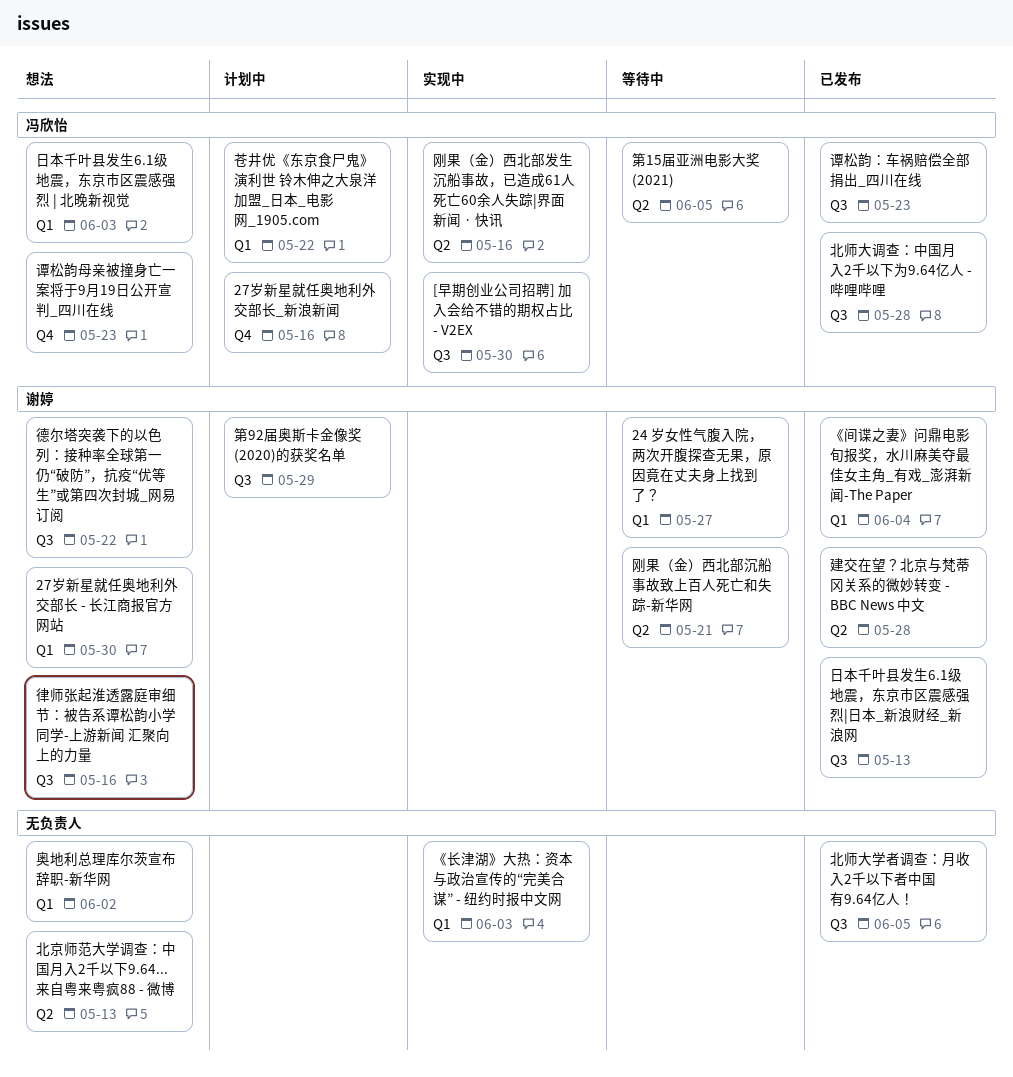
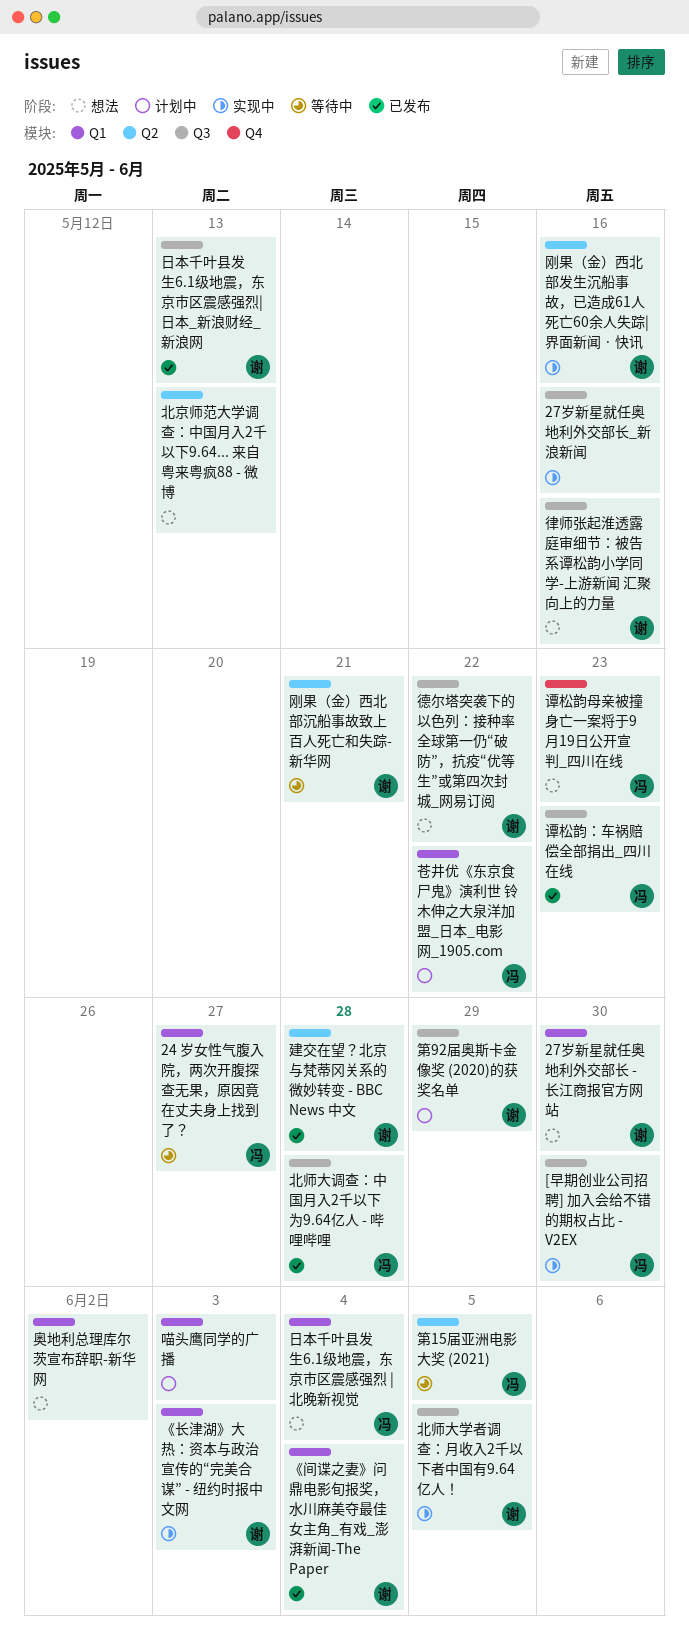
24 岁女性气腹入院，两次开腹探查无果，原因竟在丈夫身上找到了？, owner: 谢婷 -> 冯欣怡
27岁新星就任奥地利外交部长_新浪新闻, status: 计划中 -> 实现中
27岁新星就任奥地利外交部长_新浪新闻, owner: 冯欣怡 -> none
27岁新星就任奥地利外交部长_新浪新闻, label: Q4 -> Q3
《长津湖》大热：资本与政治宣传的“完美合谋” - 纽约时报中文网, owner: none -> 谢婷
刚果（金）西北部发生沉船事故，已造成61人死亡60余人失踪|界面新闻 · 快讯, owner: 冯欣怡 -> 谢婷
北师大学者调查：月收入2千以下者中国有9.64亿人！, status: 已发布 -> 实现中
北师大学者调查：月收入2千以下者中国有9.64亿人！, owner: none -> 谢婷
喵头鹰同学的广播: none -> present
日本千叶县发生6.1级地震，东京市区震感强烈 | 北晚新视觉, due: Jun 3 -> Jun 4

